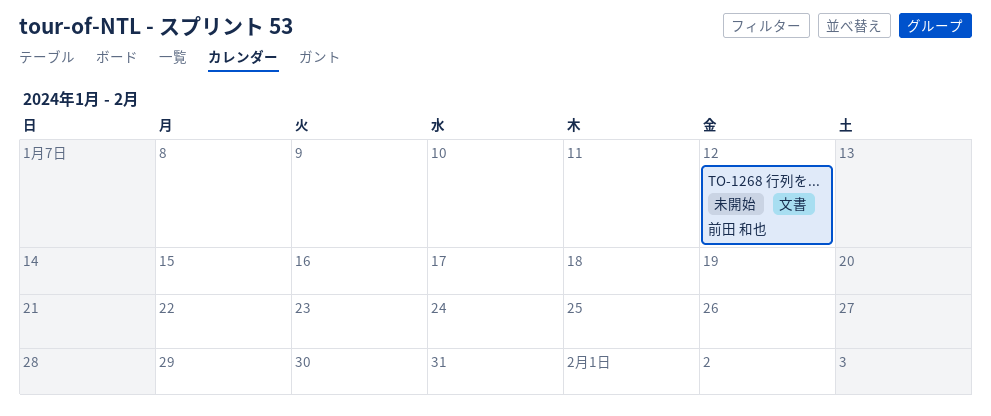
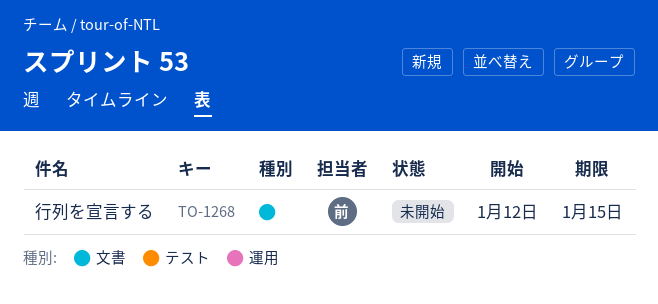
TO-1268, due: Jan 12 -> Jan 15

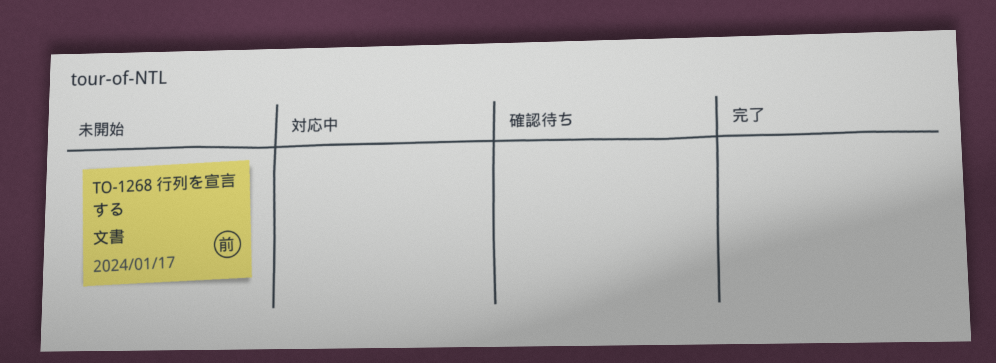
TO-1268, due: Jan 15 -> Jan 17

